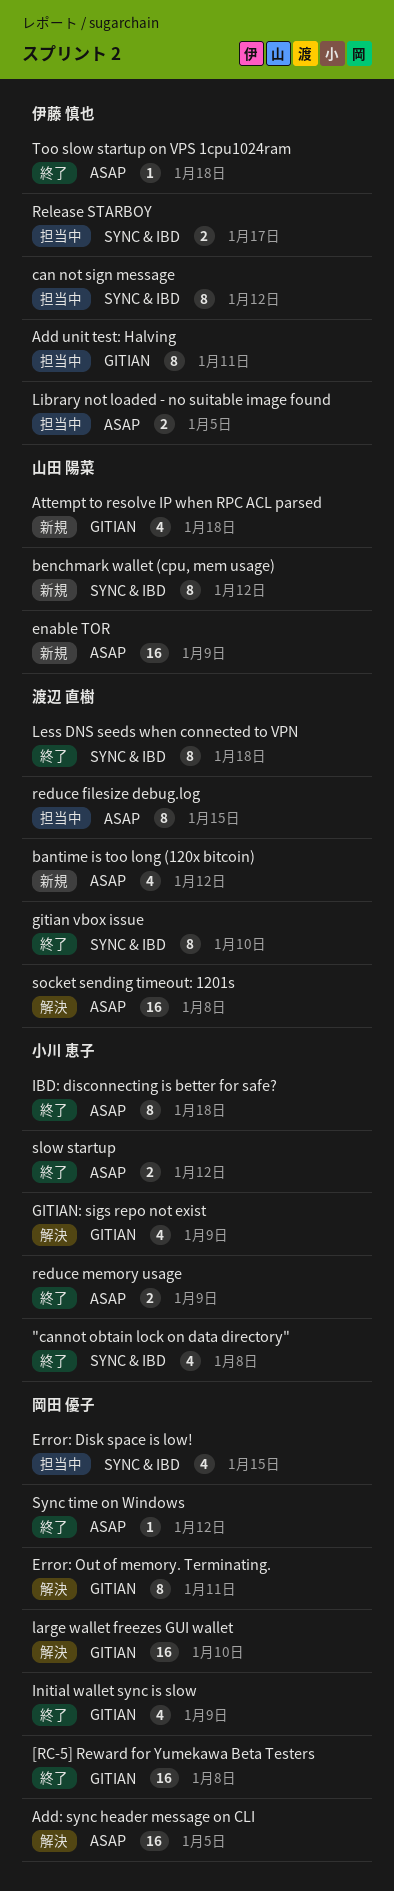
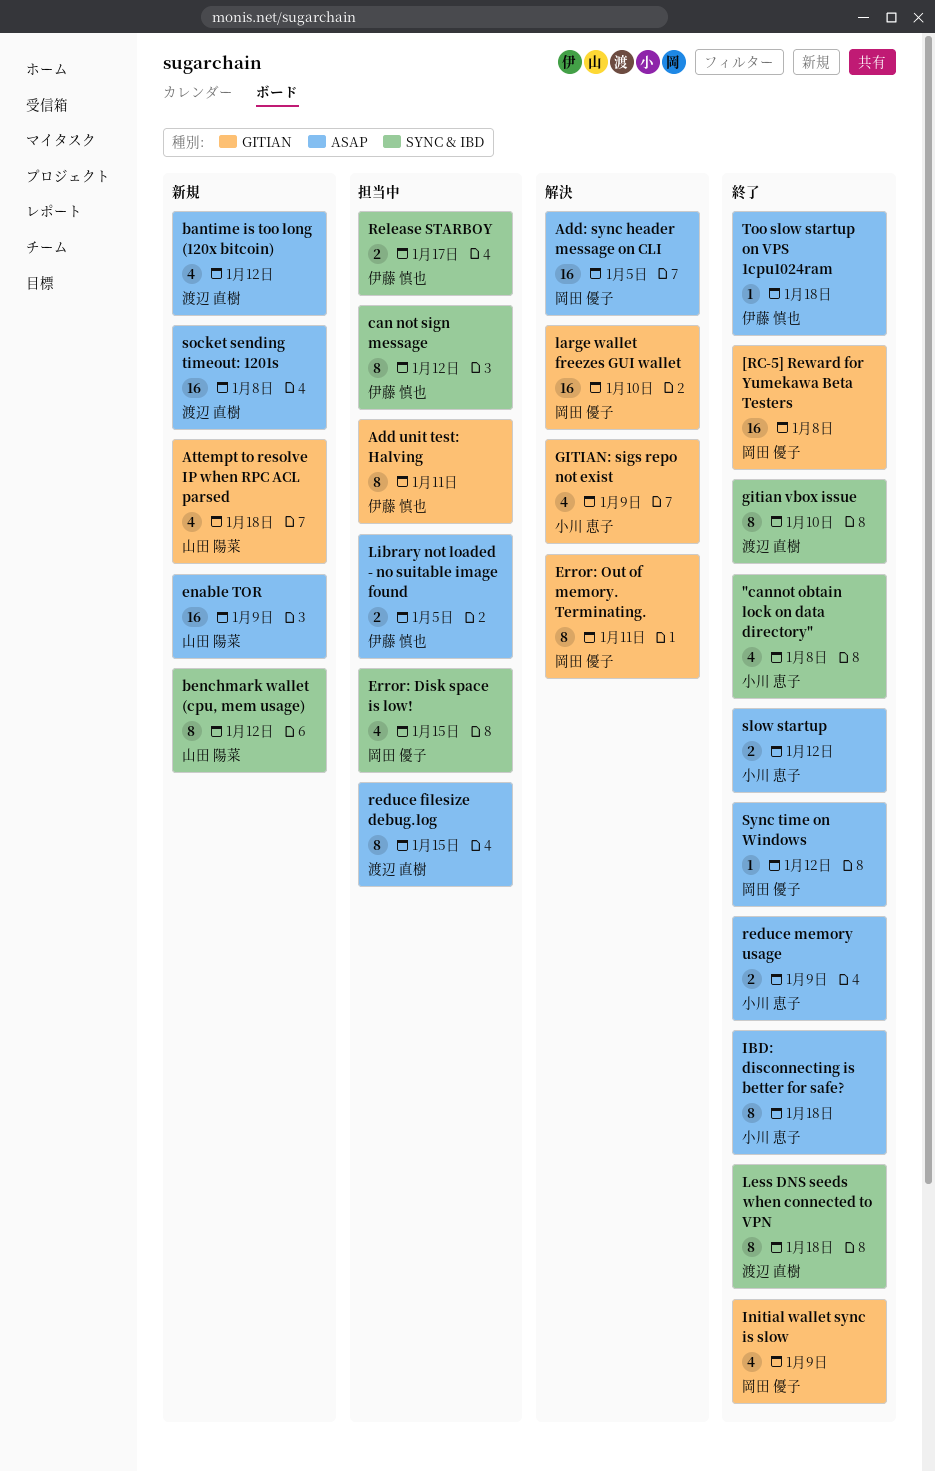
socket sending timeout: 1201s, status: 解決 -> 新規

